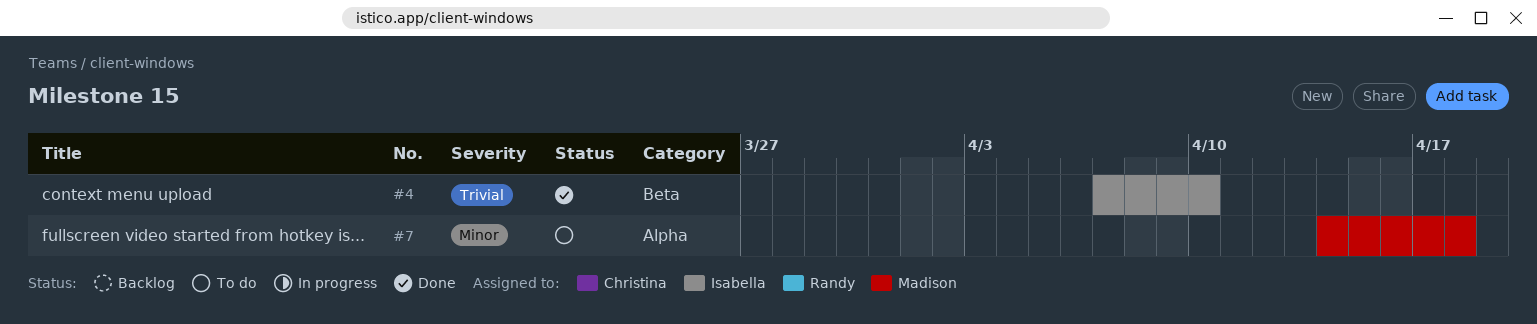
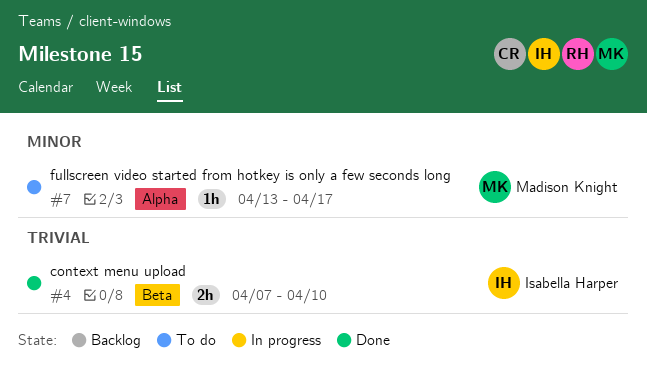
#7, start: Apr 14 -> Apr 13
#7, due: Apr 18 -> Apr 17

